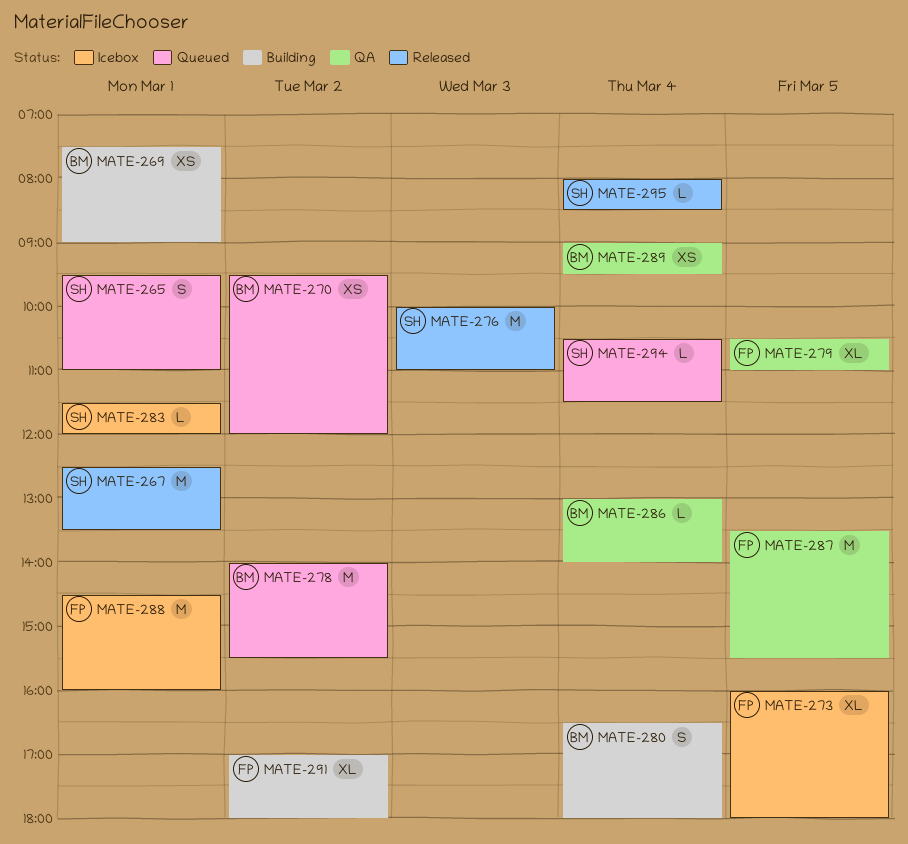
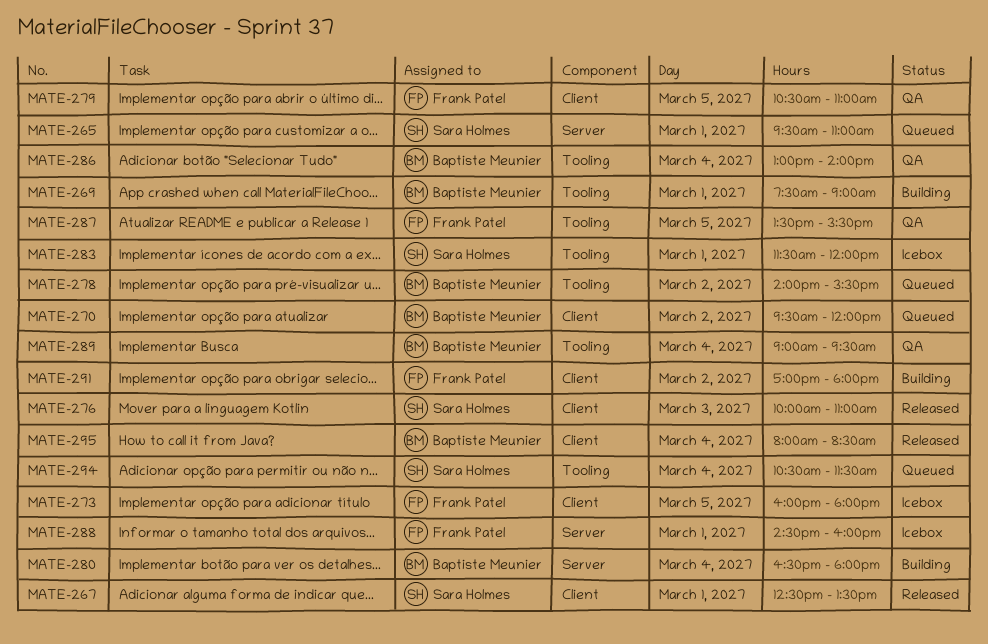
MATE-295, owner: Sara Holmes -> Baptiste Meunier

